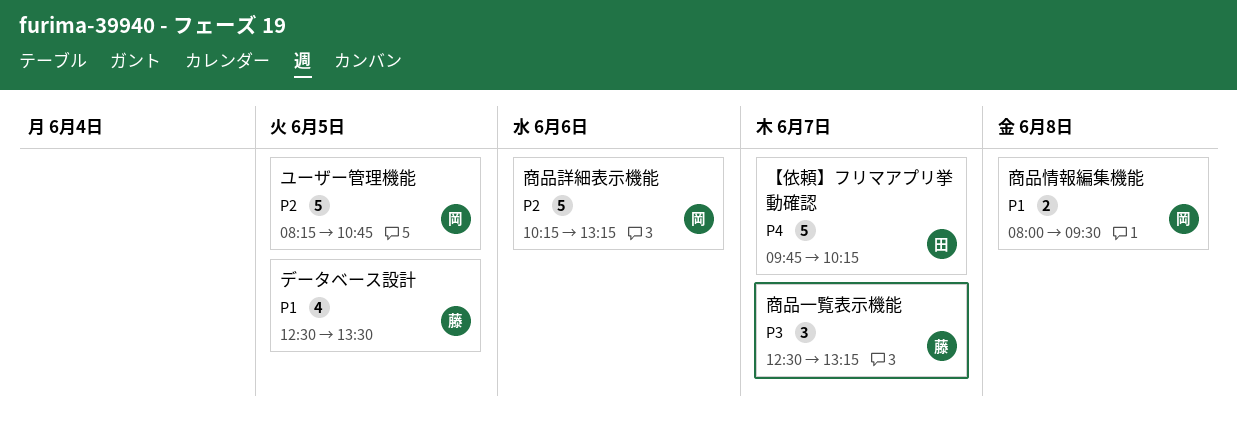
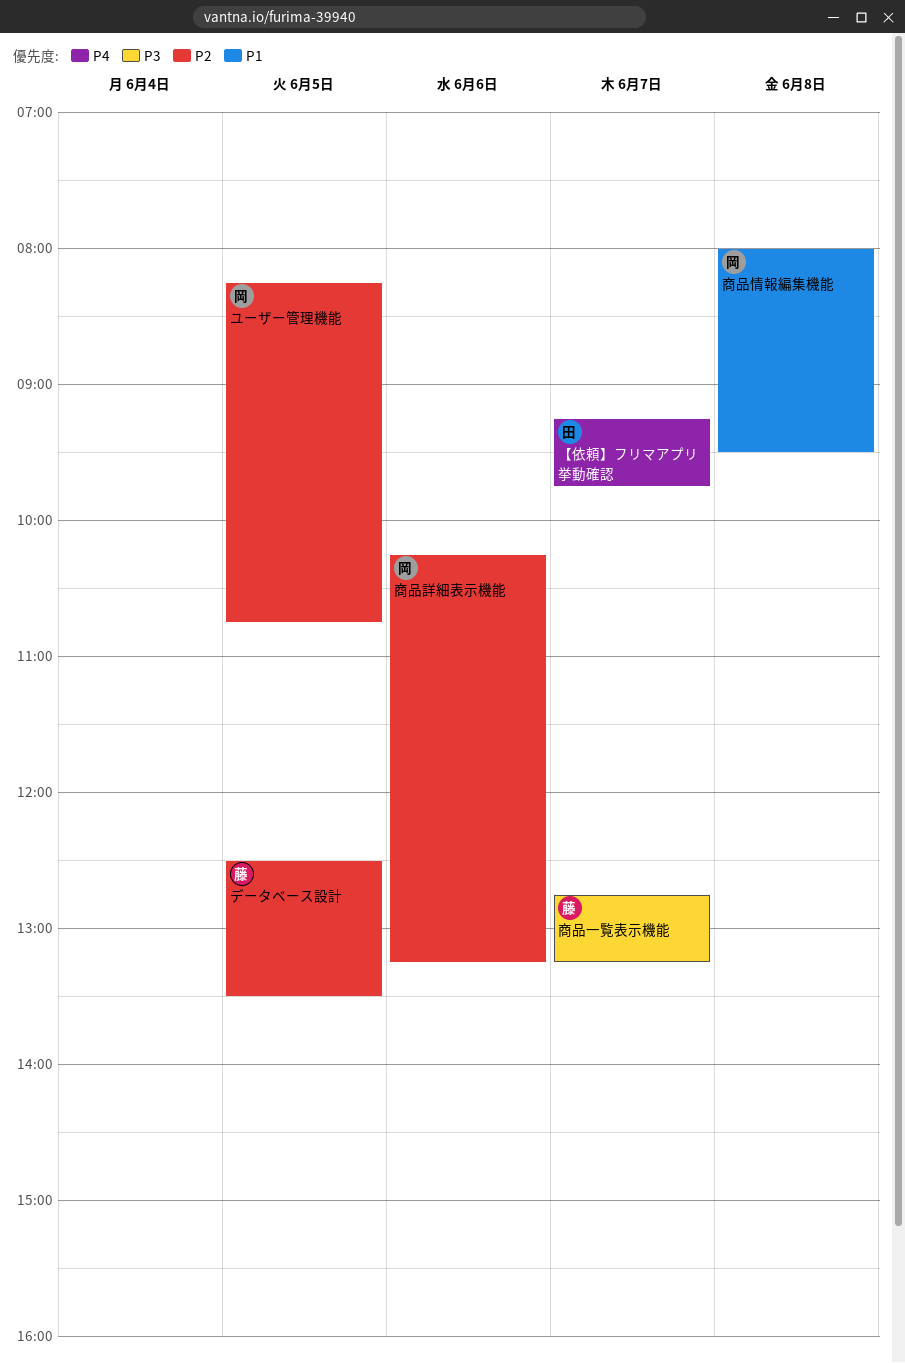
【依頼】フリマアプリ挙動確認, begins: 09:45 -> 09:15
【依頼】フリマアプリ挙動確認, ends: 10:15 -> 09:45
データベース設計, priority: P1 -> P2
商品一覧表示機能, begins: 12:30 -> 12:45

